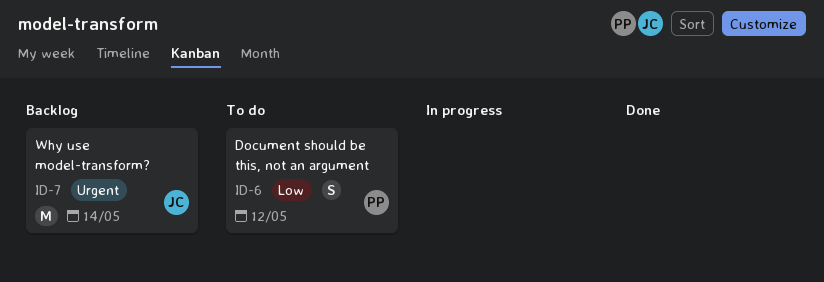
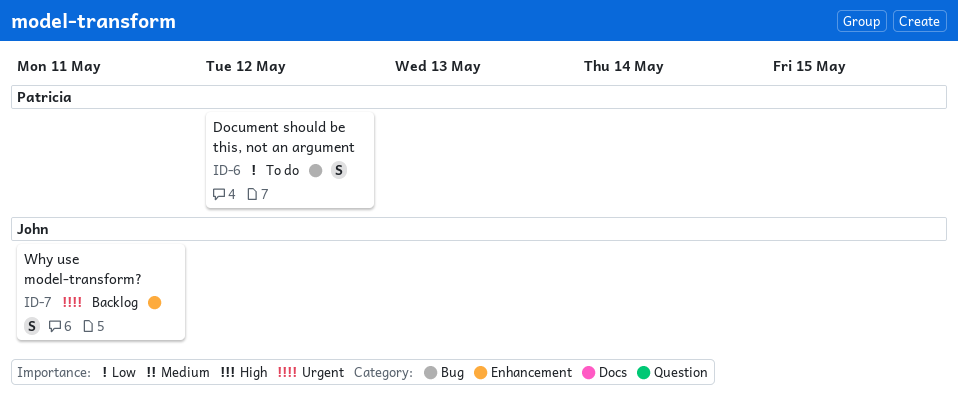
ID-7, estimate: M -> S
ID-7, due: May 14 -> May 11

